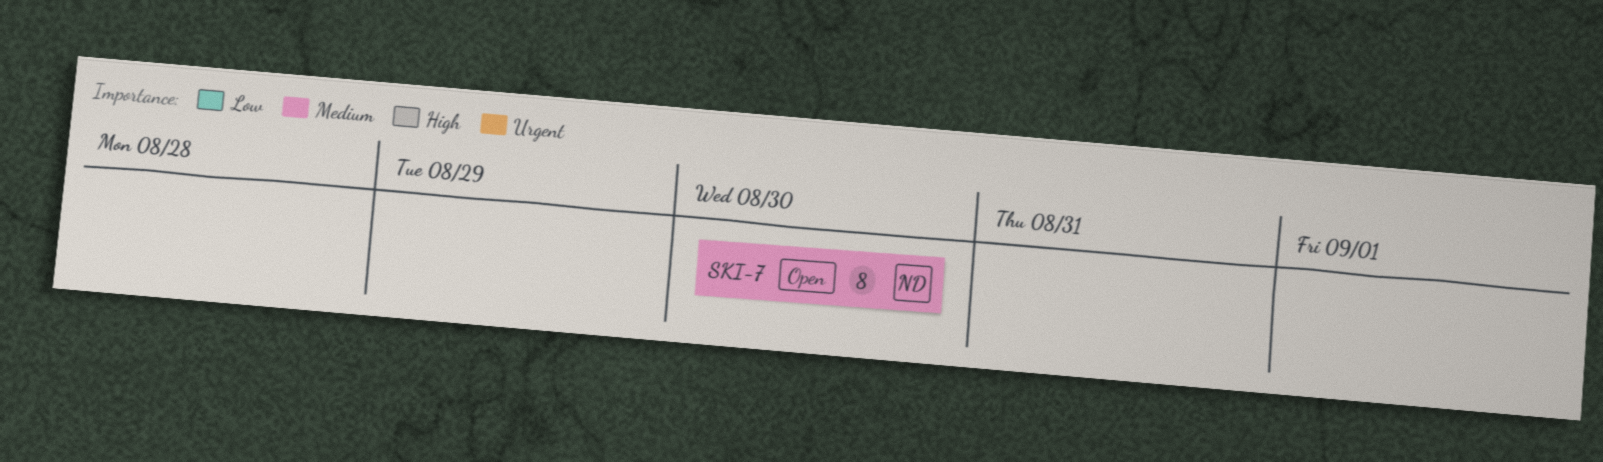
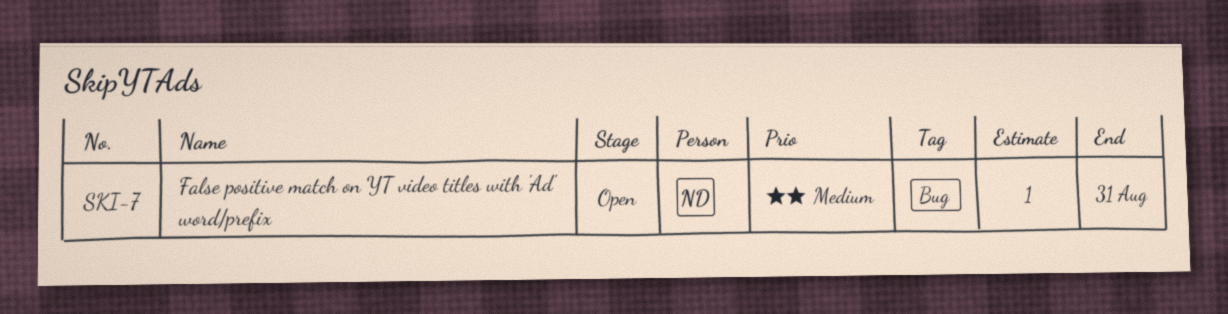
SKI-7, estimate: 8 -> 1
SKI-7, due: Aug 30 -> Aug 31

